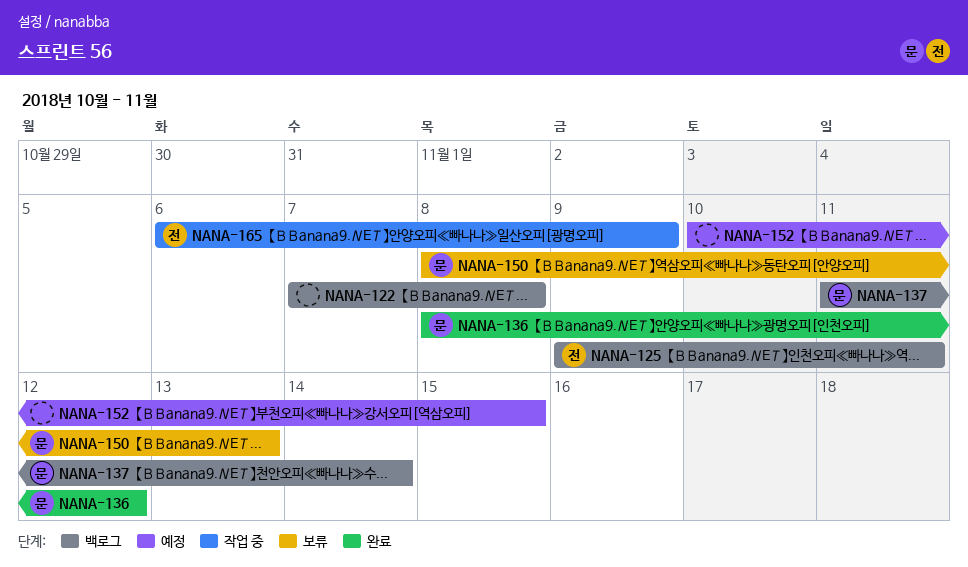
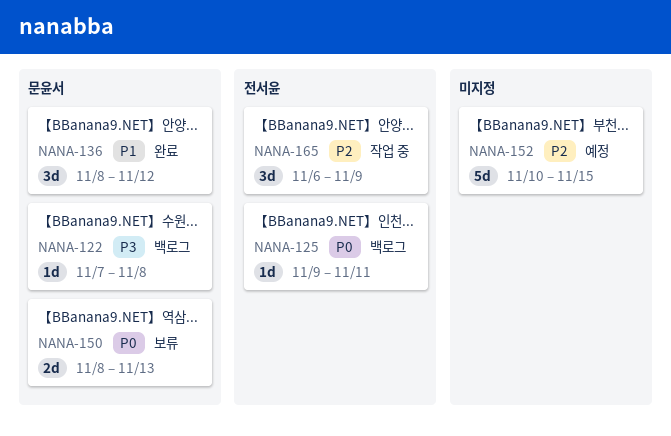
NANA-122, owner: none -> 문윤서
NANA-137: present -> none

